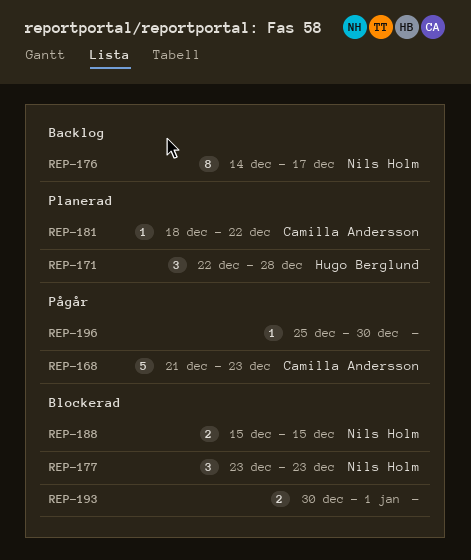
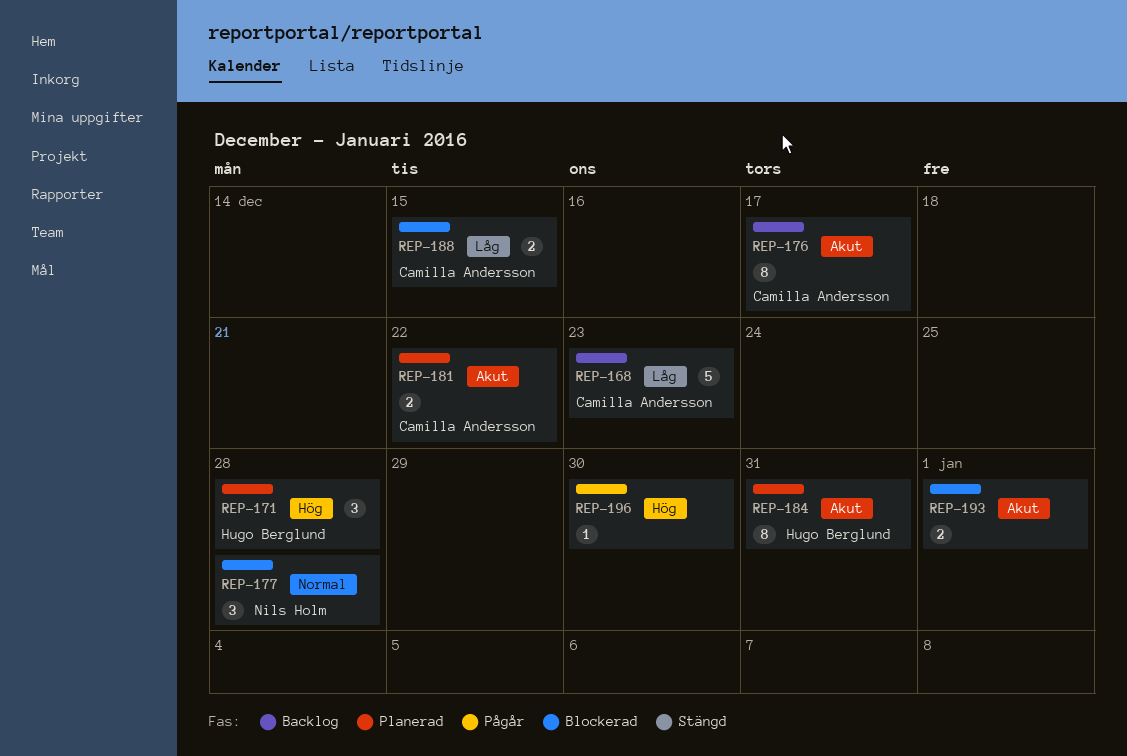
REP-168, status: Pågår -> Backlog
REP-176, owner: Nils Holm -> Camilla Andersson
REP-177, due: Dec 23 -> Dec 28
REP-181, estimate: 1 -> 2
REP-184: none -> present
REP-188, owner: Nils Holm -> Camilla Andersson

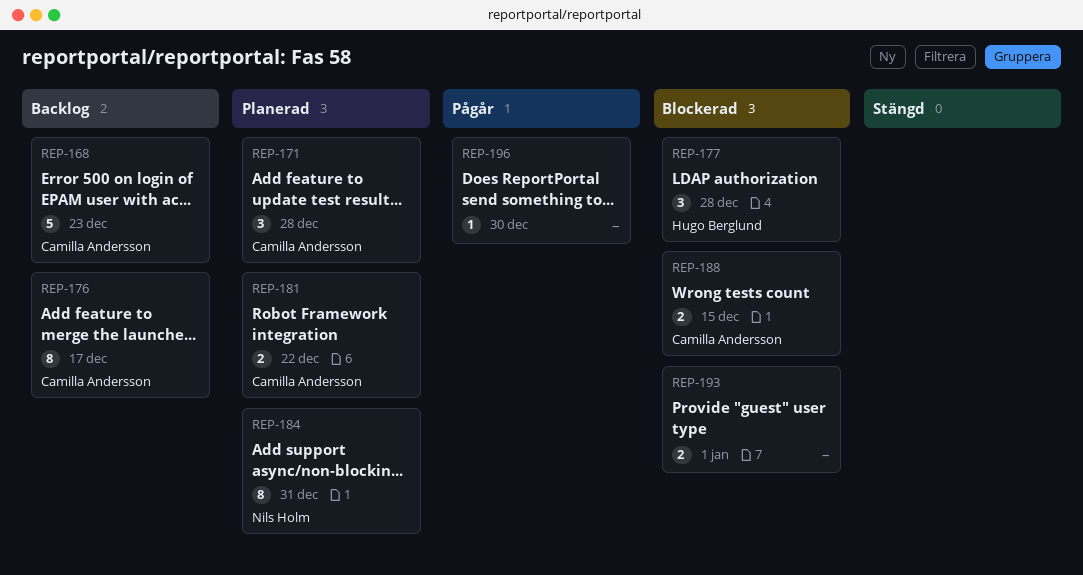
REP-171, owner: Hugo Berglund -> Camilla Andersson
REP-177, owner: Nils Holm -> Hugo Berglund
REP-184, owner: Hugo Berglund -> Nils Holm

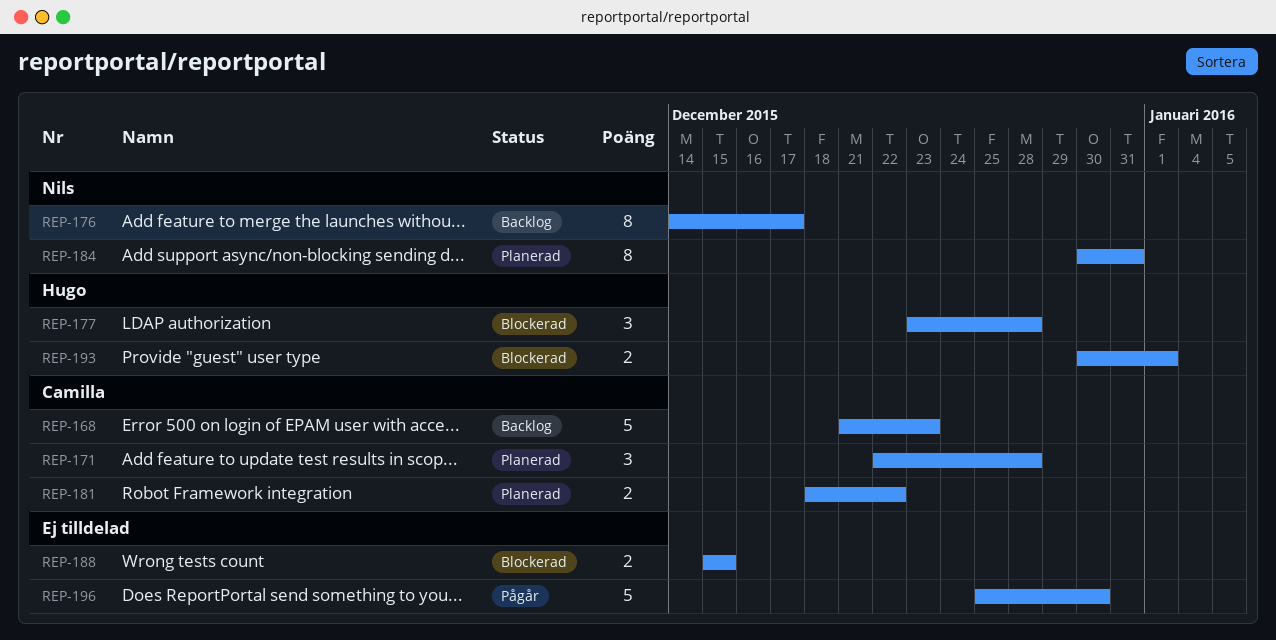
REP-176, owner: Camilla Andersson -> Nils Holm
REP-188, owner: Camilla Andersson -> none
REP-193, owner: none -> Hugo Berglund
REP-196, estimate: 1 -> 5

